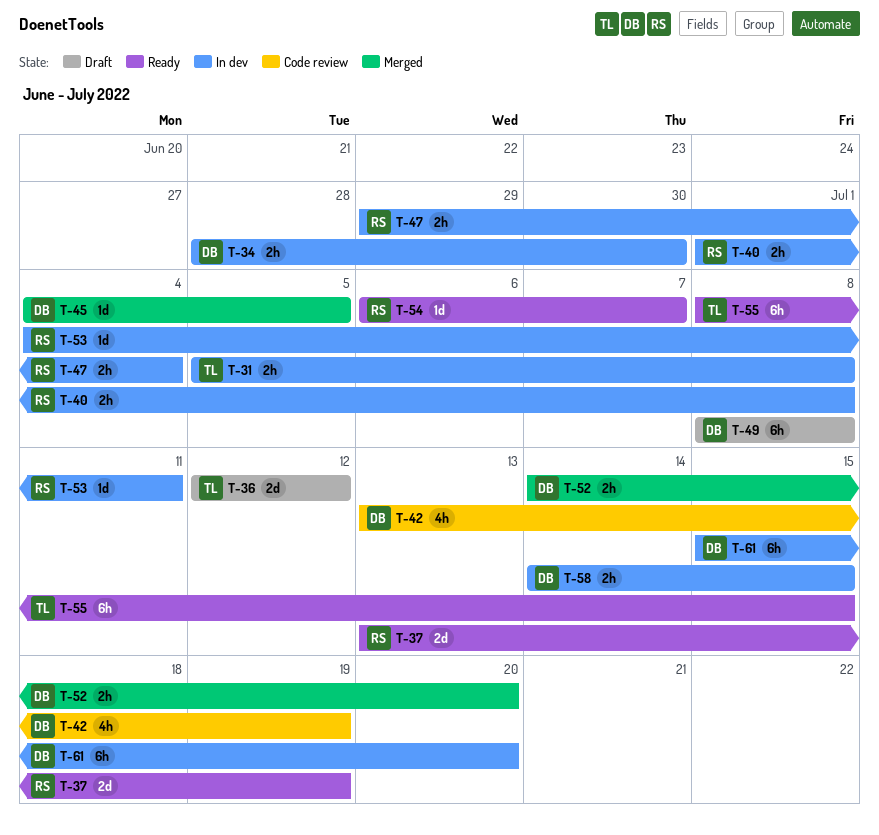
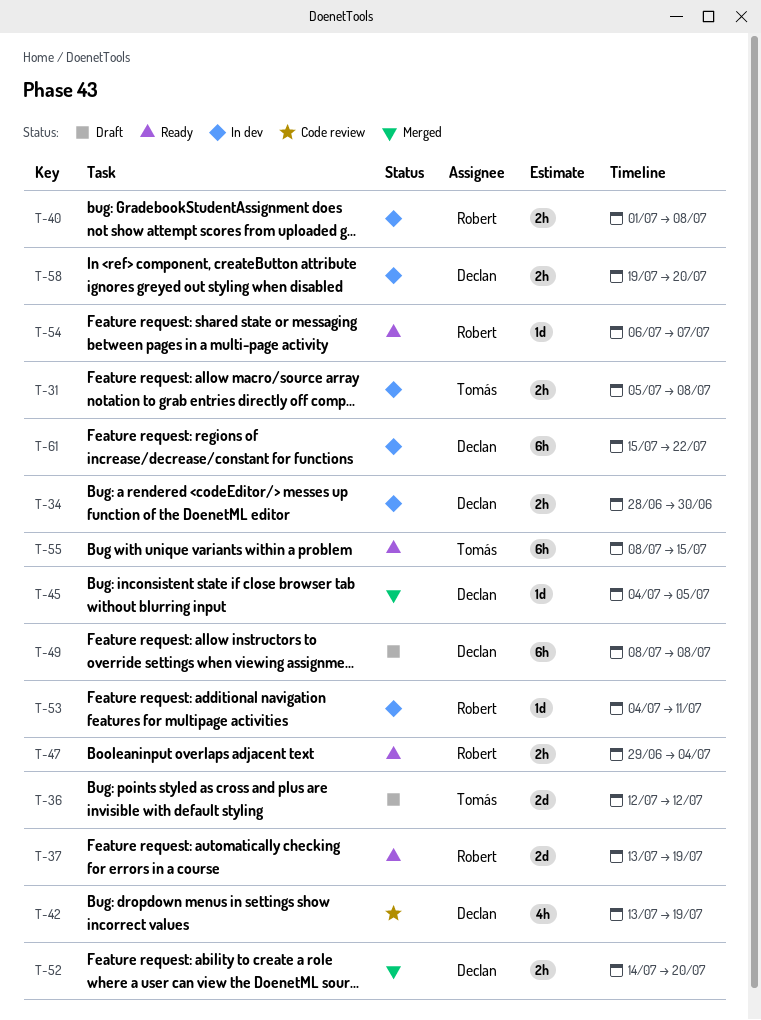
T-47, status: In dev -> Ready
T-58, start: Jul 14 -> Jul 19
T-58, due: Jul 15 -> Jul 20
T-61, due: Jul 20 -> Jul 22

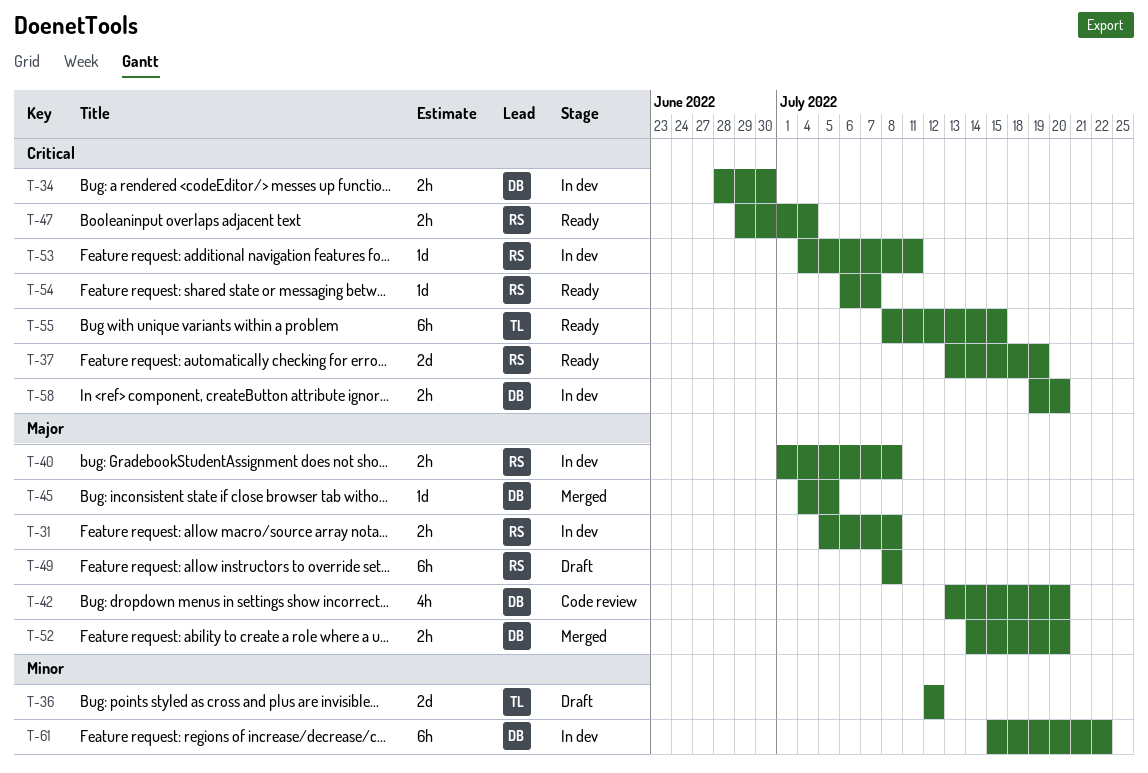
T-31, owner: Tomás -> Robert
T-42, due: Jul 19 -> Jul 20
T-49, owner: Declan -> Robert

